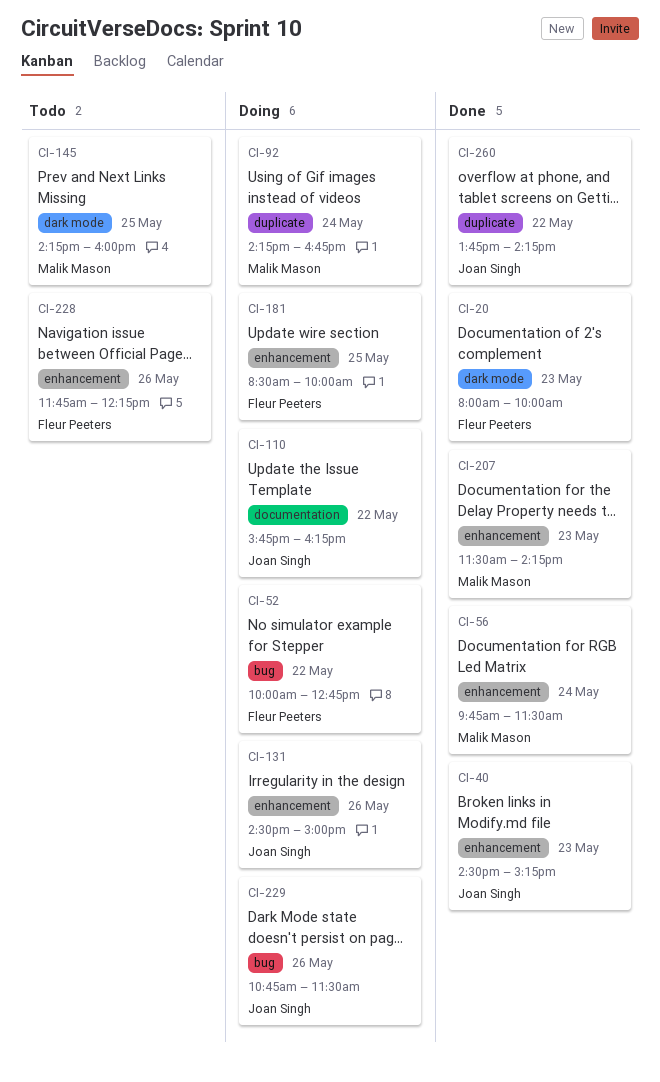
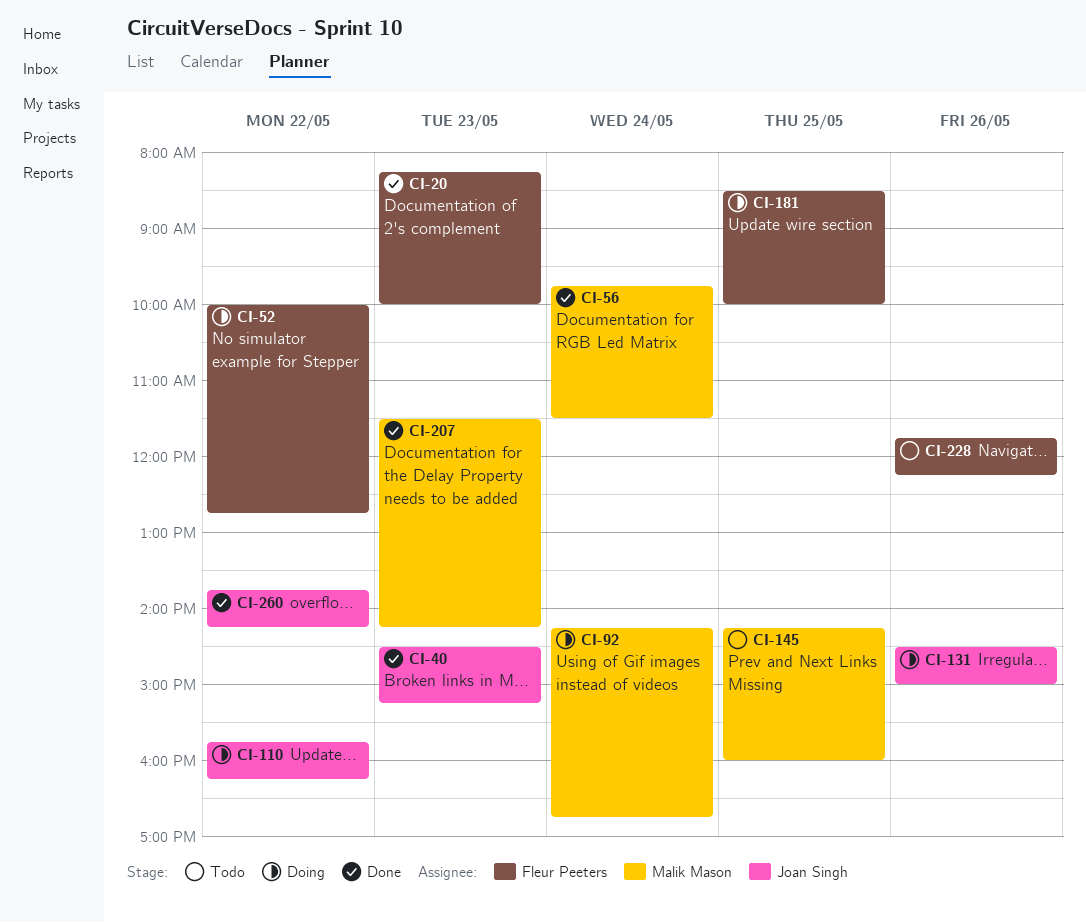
CI-20, begins: 08:00 -> 08:15
CI-229: present -> none

